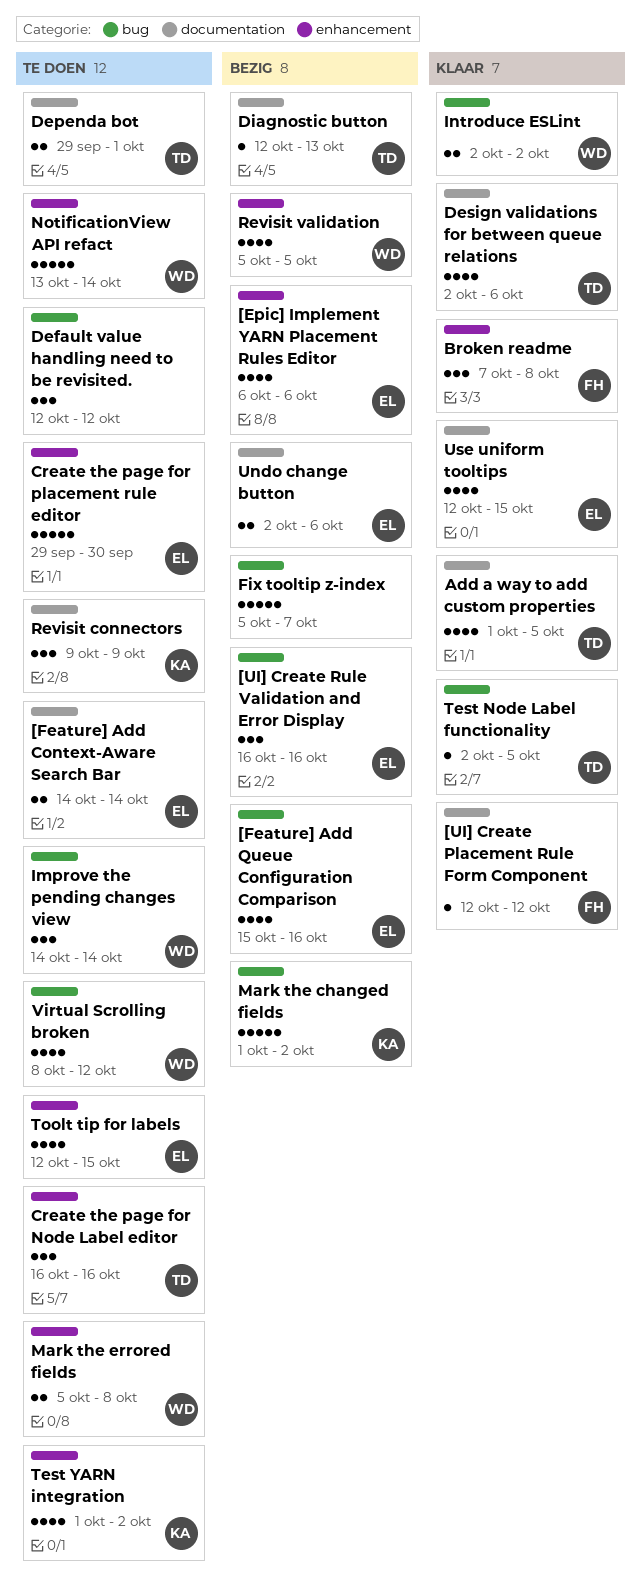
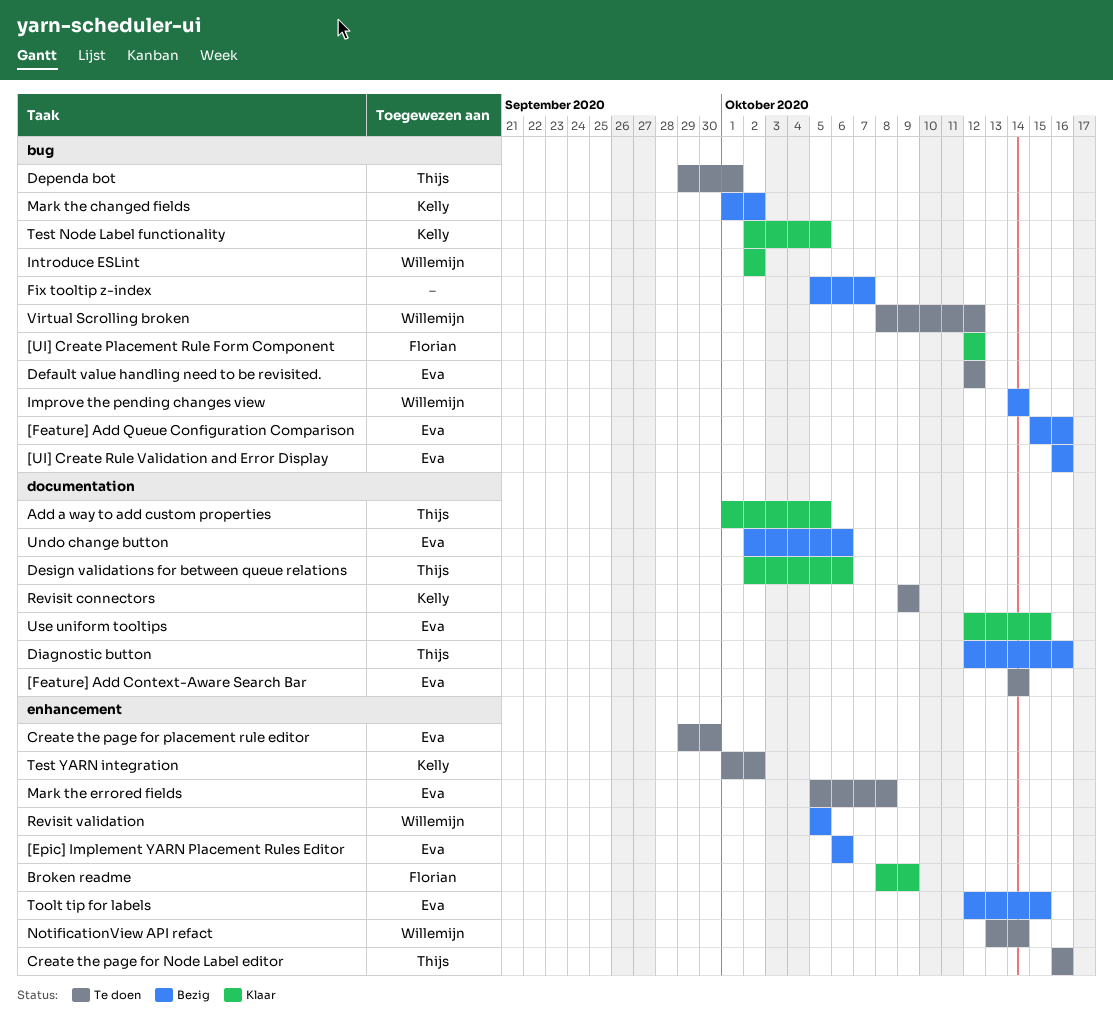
[UI] Create Placement Rule Form Component, label: documentation -> bug
Broken readme, start: Oct 7 -> Oct 8
Broken readme, due: Oct 8 -> Oct 9
Default value handling need to be revisited., owner: none -> Eva
Dependa bot, label: documentation -> bug
Diagnostic button, due: Oct 13 -> Oct 16
Improve the pending changes view, status: Te doen -> Bezig
Mark the errored fields, owner: Willemijn -> Eva
Test Node Label functionality, owner: Thijs -> Kelly
Toolt tip for labels, status: Te doen -> Bezig

